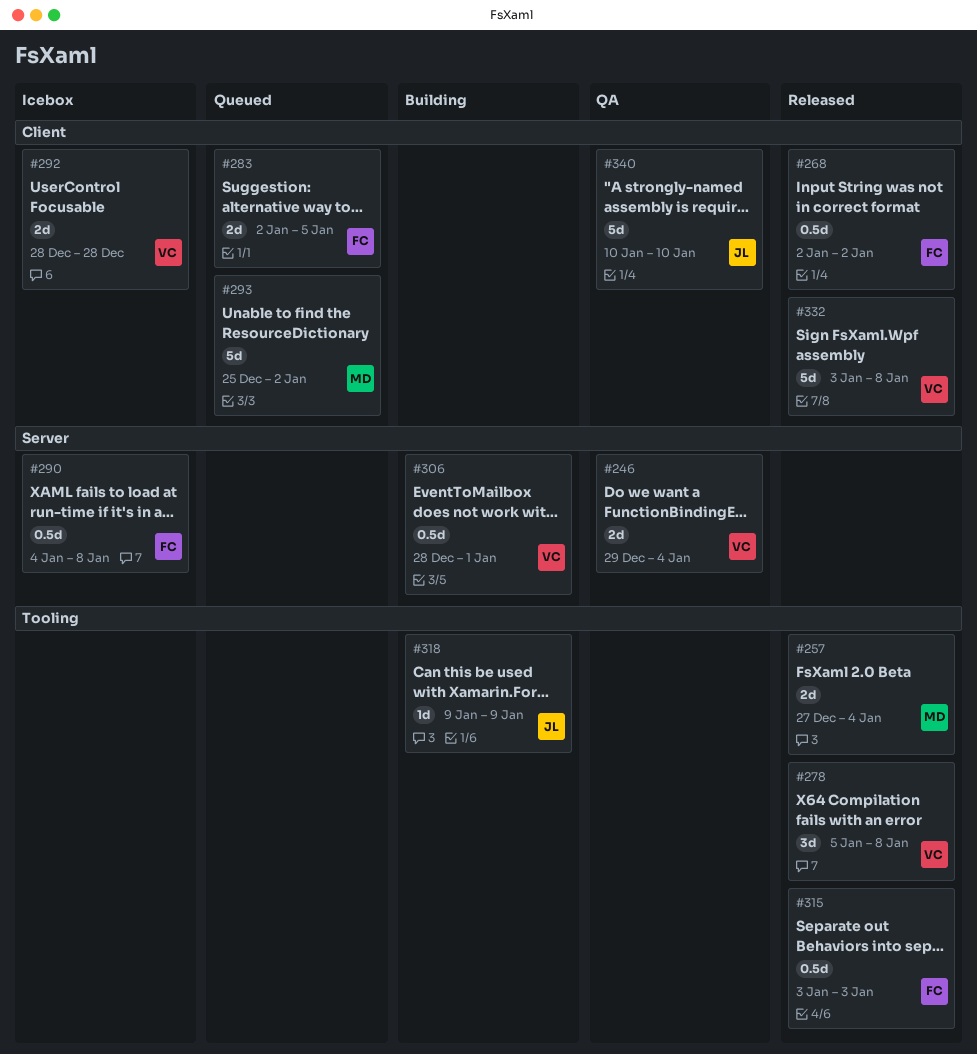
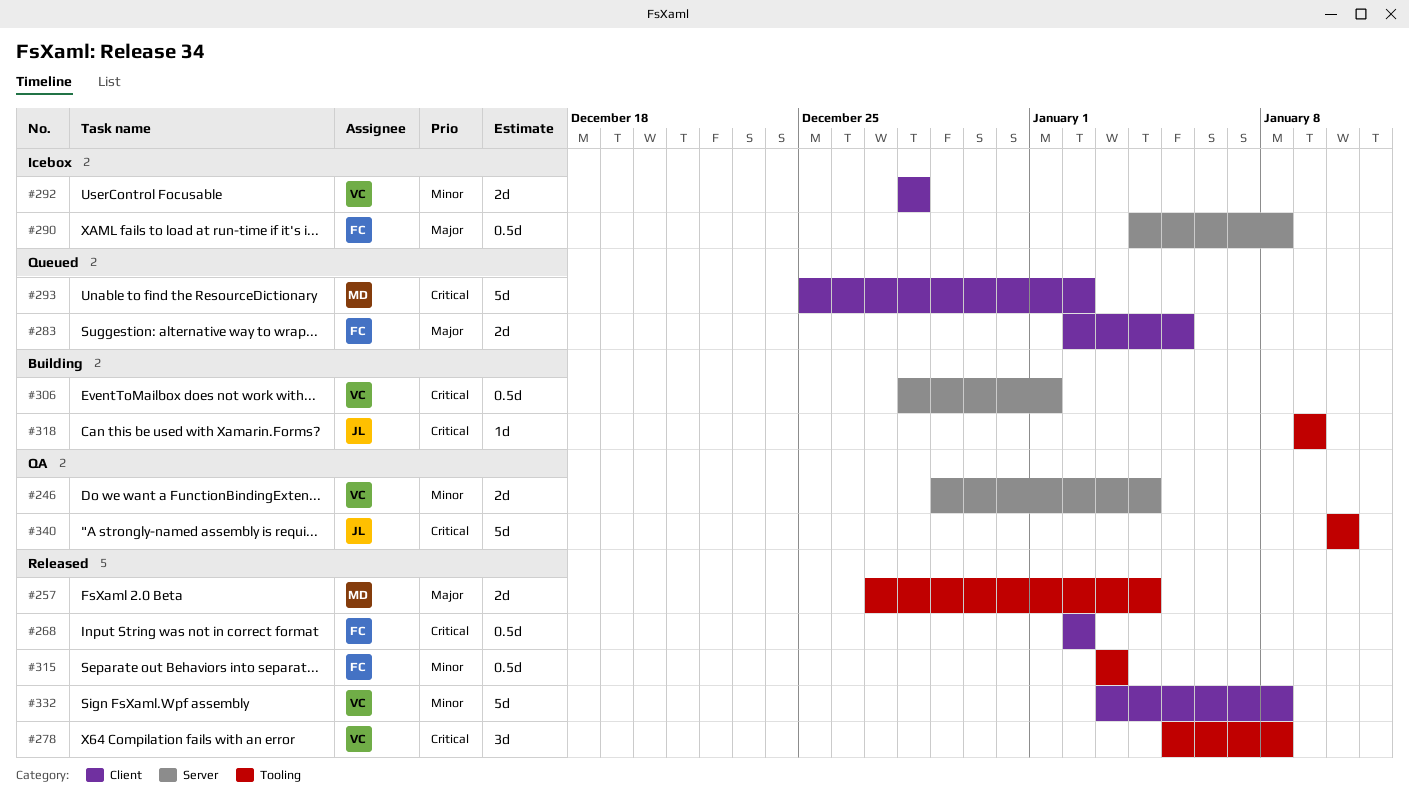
#340, label: Client -> Tooling

